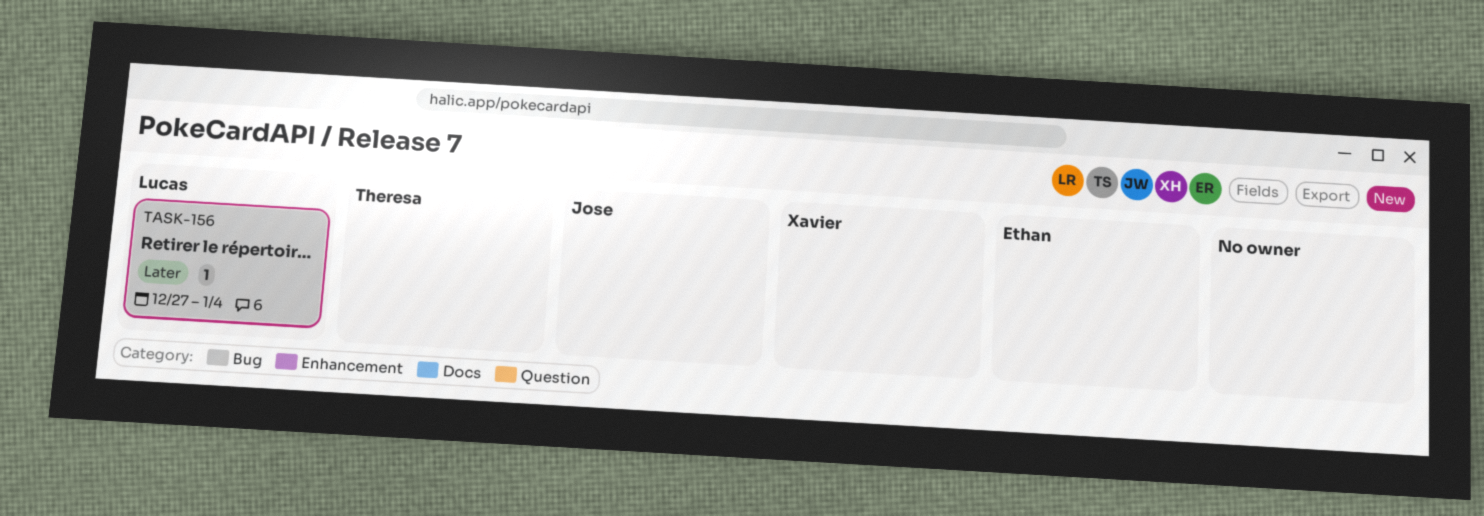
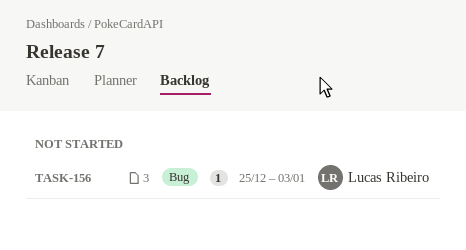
TASK-156, start: Dec 27 -> Dec 25
TASK-156, due: Jan 4 -> Jan 3

